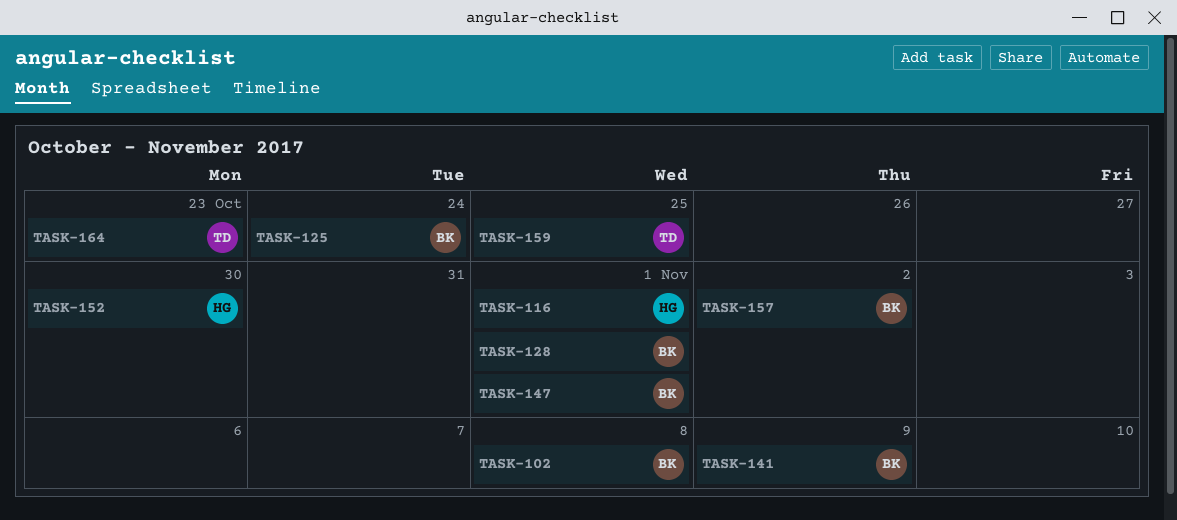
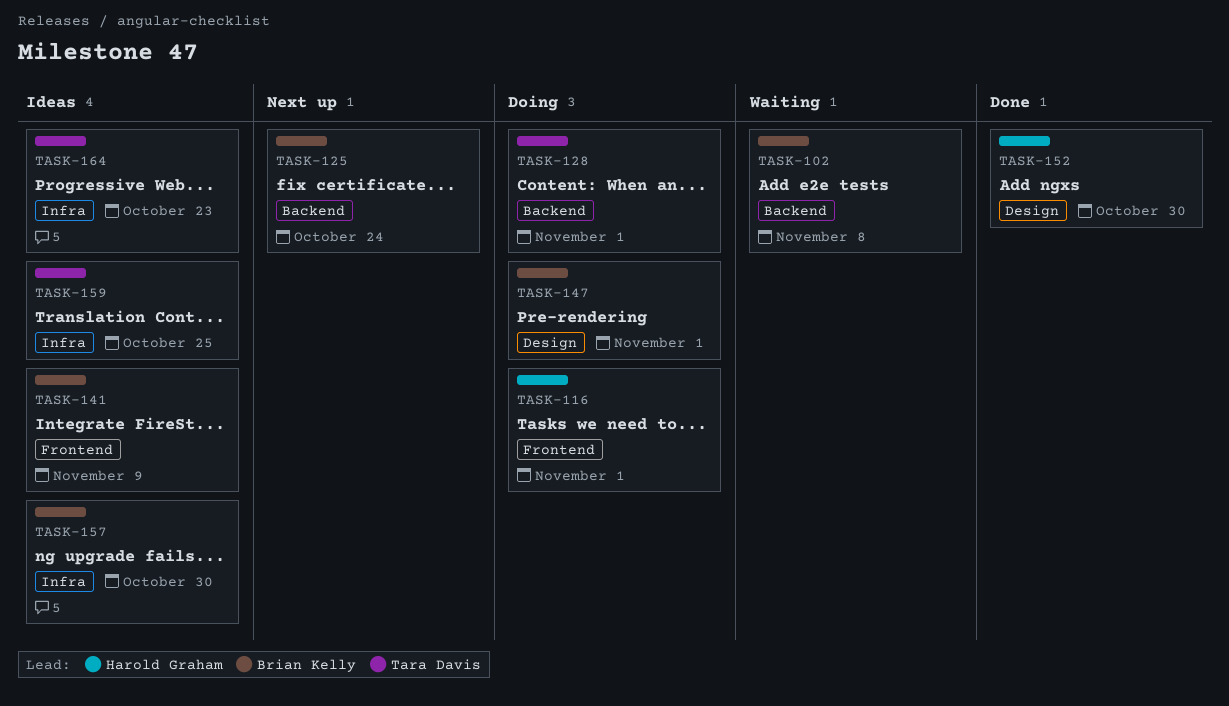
TASK-128, owner: Brian Kelly -> Tara Davis
TASK-157, due: Nov 2 -> Oct 30

